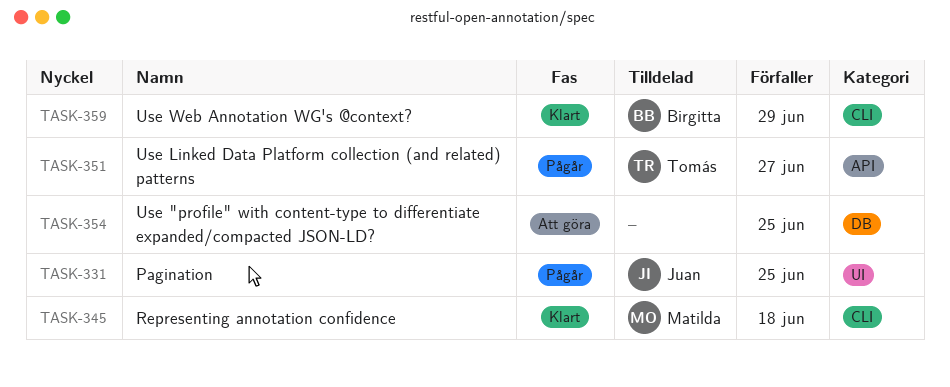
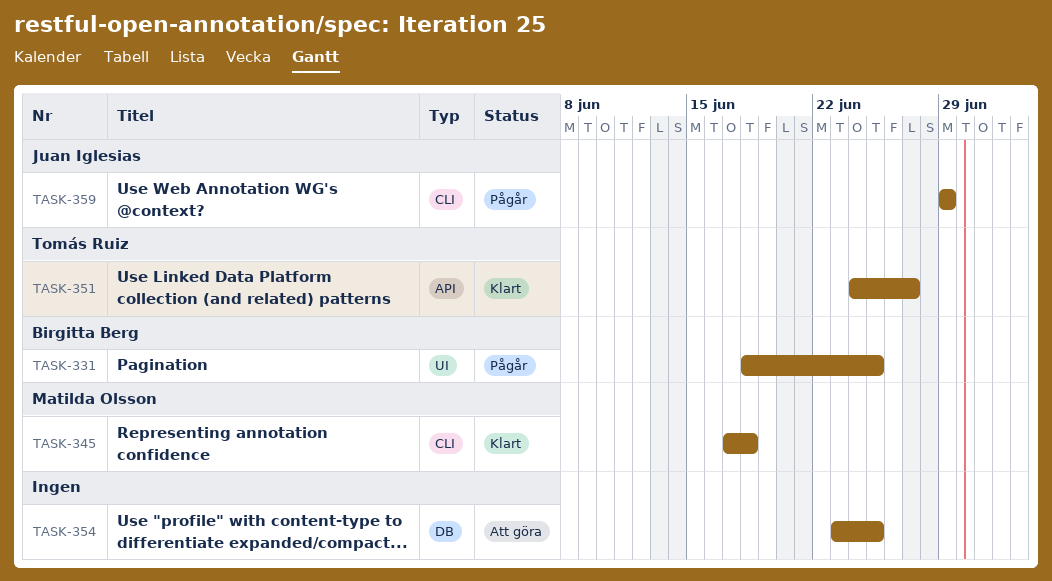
TASK-331, owner: Juan Iglesias -> Birgitta Berg
TASK-351, status: Pågår -> Klart
TASK-359, status: Klart -> Pågår
TASK-359, owner: Birgitta Berg -> Juan Iglesias

